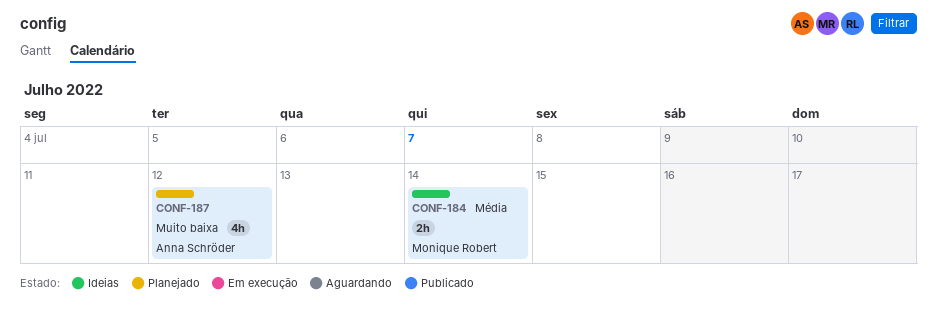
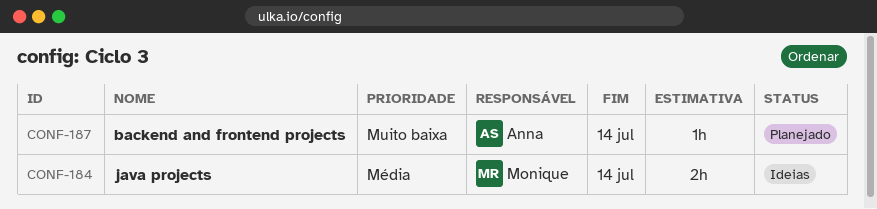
CONF-187, estimate: 4h -> 1h
CONF-187, due: Jul 12 -> Jul 14

